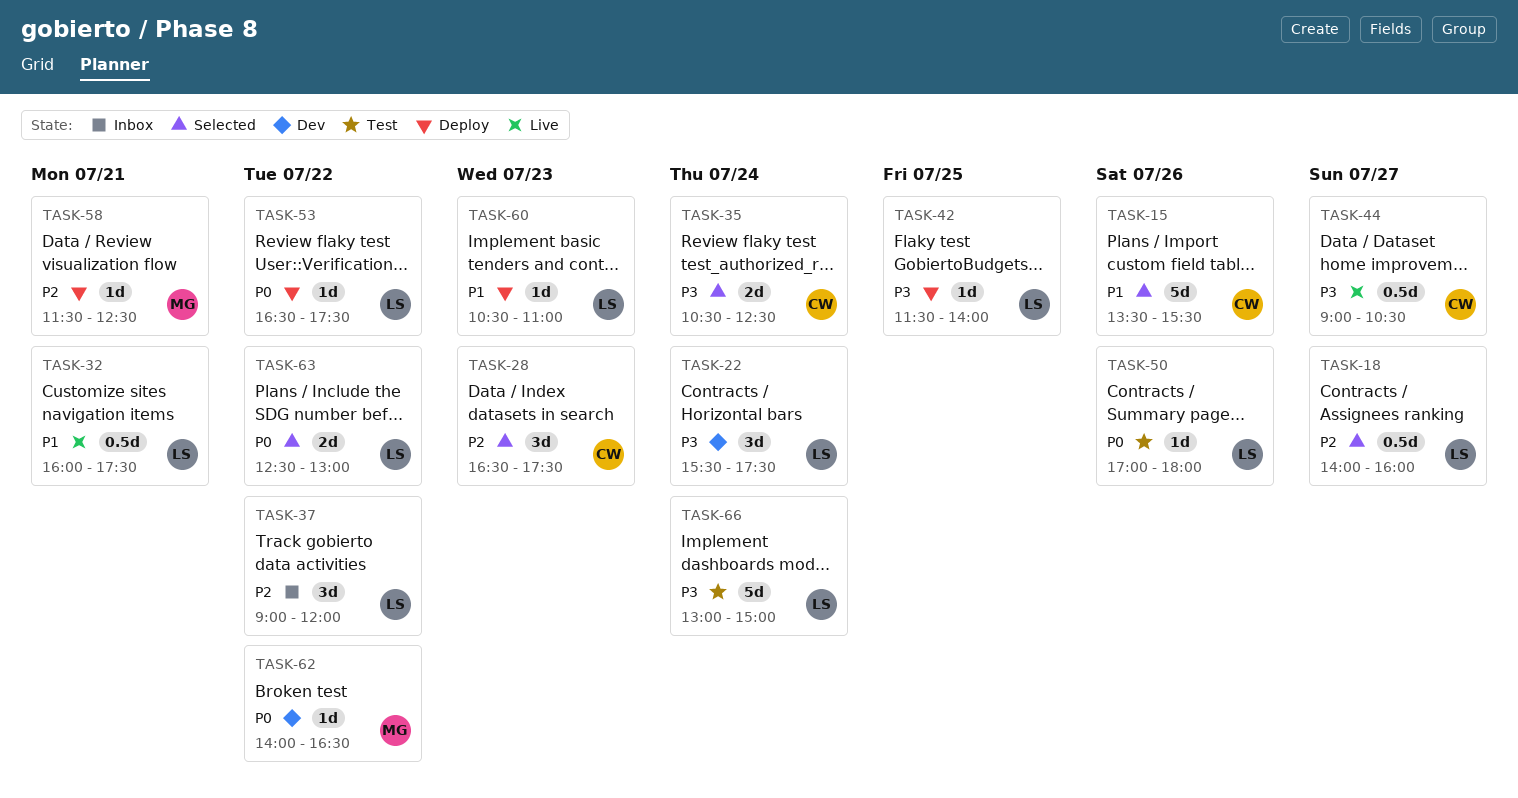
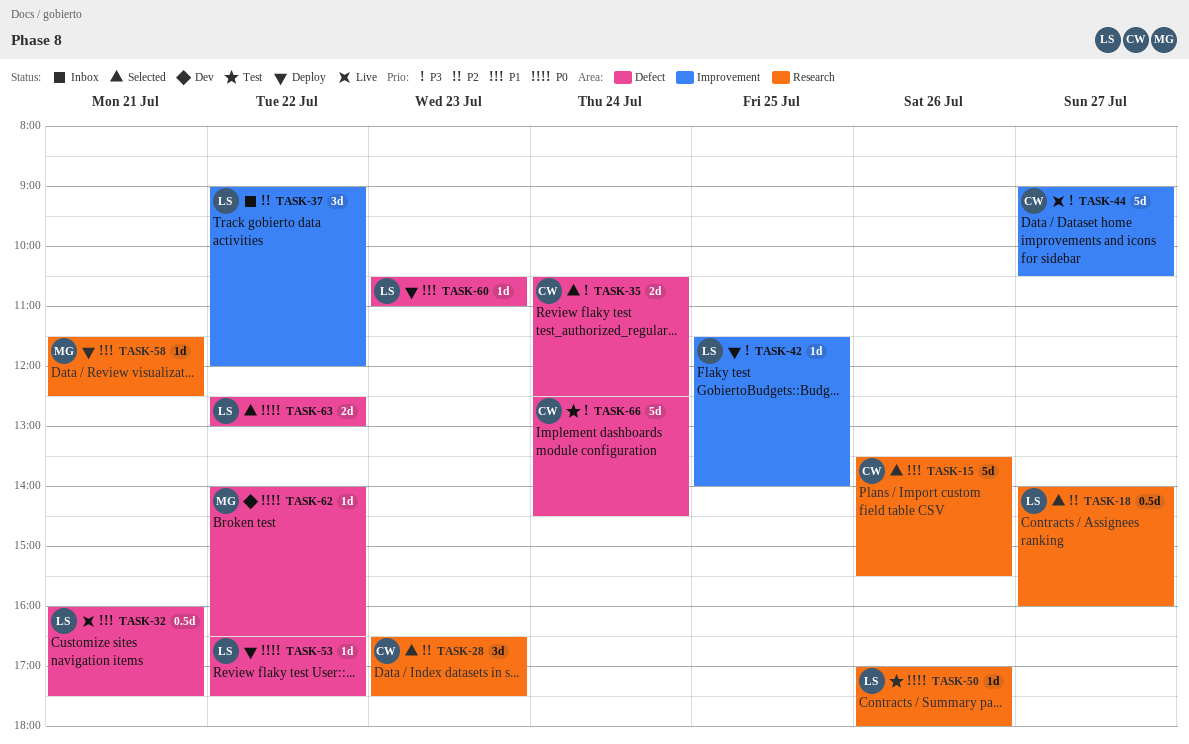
TASK-22: present -> none
TASK-44, estimate: 0.5d -> 5d
TASK-58, priority: P2 -> P1
TASK-66, owner: LS -> CW
TASK-66, begins: 13:00 -> 12:30
TASK-66, ends: 15:00 -> 14:30

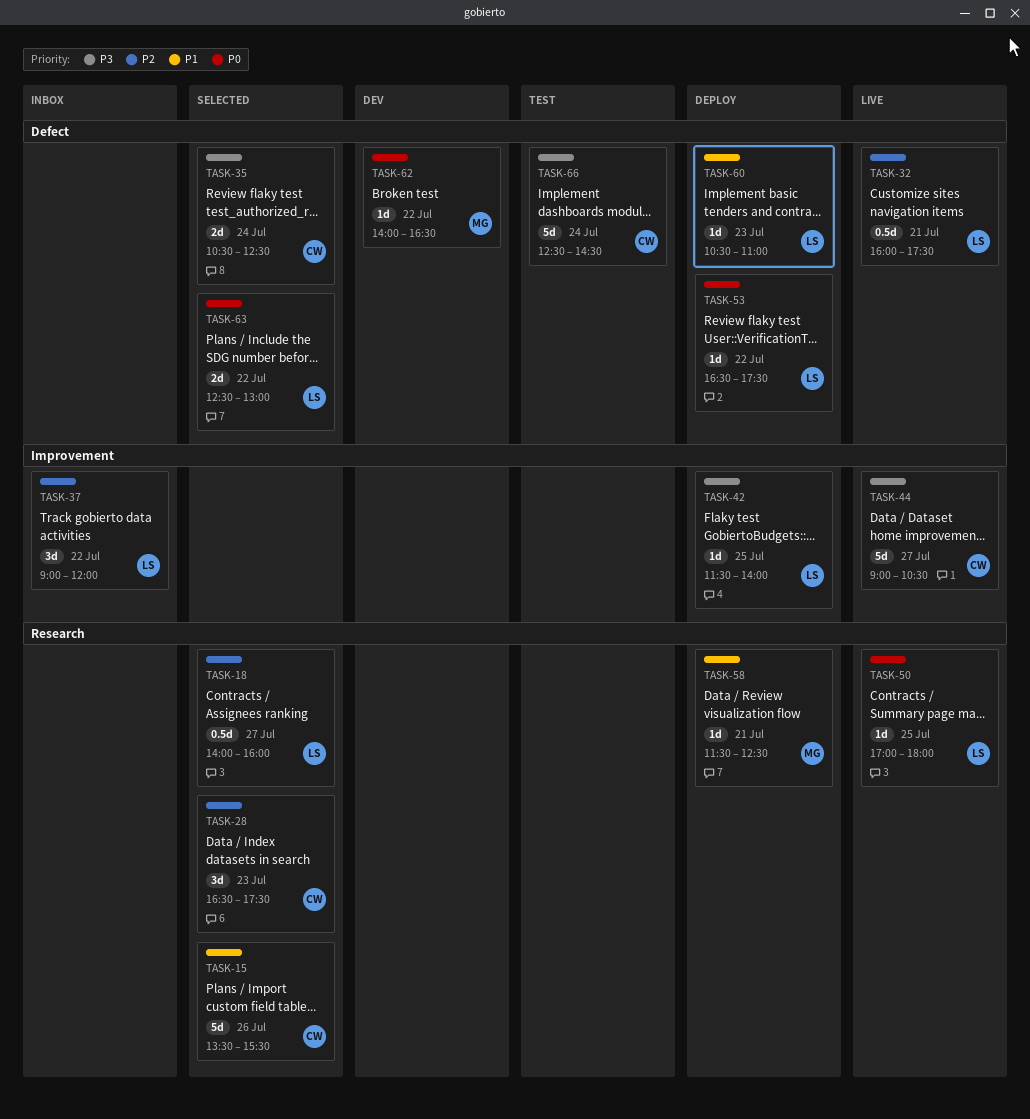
TASK-32, priority: P1 -> P2
TASK-50, status: Test -> Live
TASK-50, day: Jul 26 -> Jul 25

